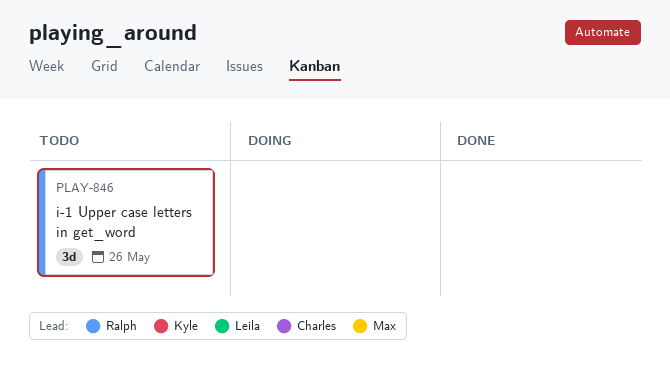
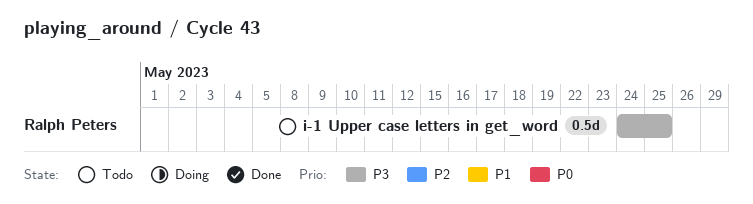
i-1 Upper case letters in get_word, estimate: 3d -> 0.5d
i-1 Upper case letters in get_word, due: May 26 -> May 25

